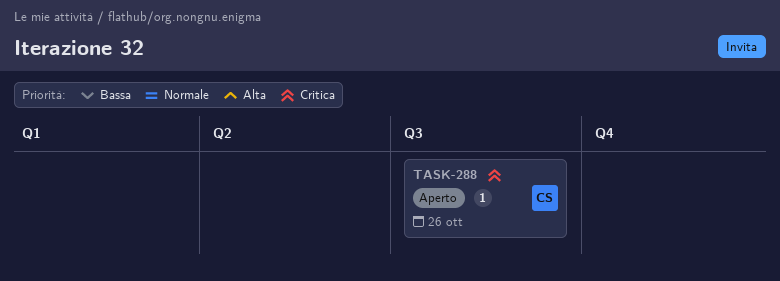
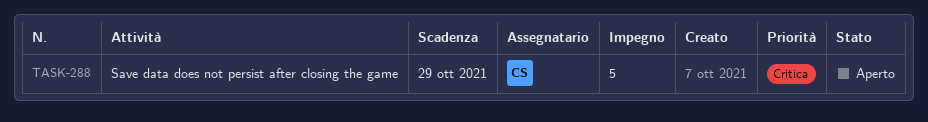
TASK-288, estimate: 1 -> 5
TASK-288, due: Oct 26 -> Oct 29

